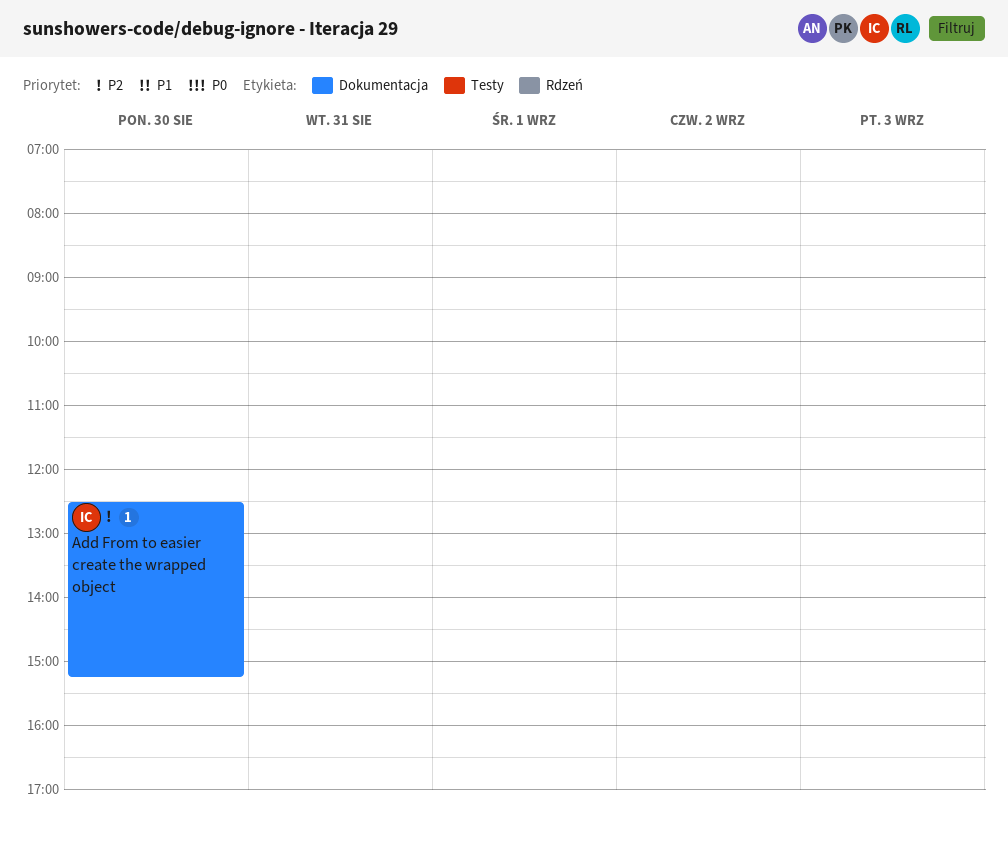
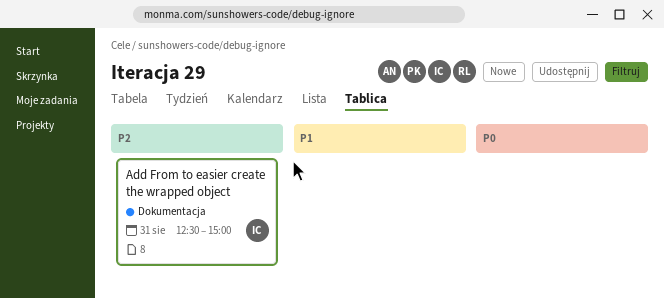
Add From to easier create the wrapped object, day: Aug 30 -> Aug 31
Add From to easier create the wrapped object, ends: 15:15 -> 15:00

